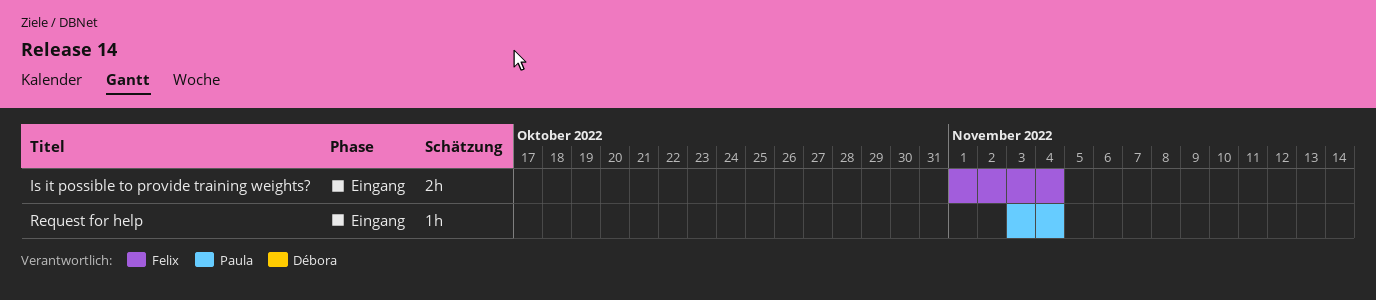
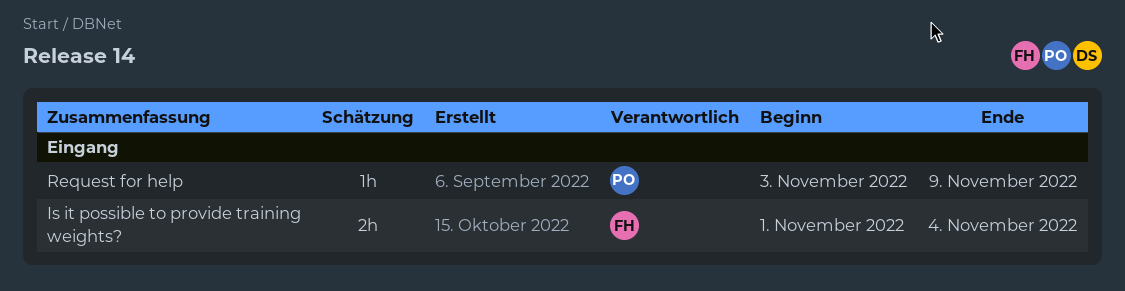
Request for help, due: Nov 4 -> Nov 9

